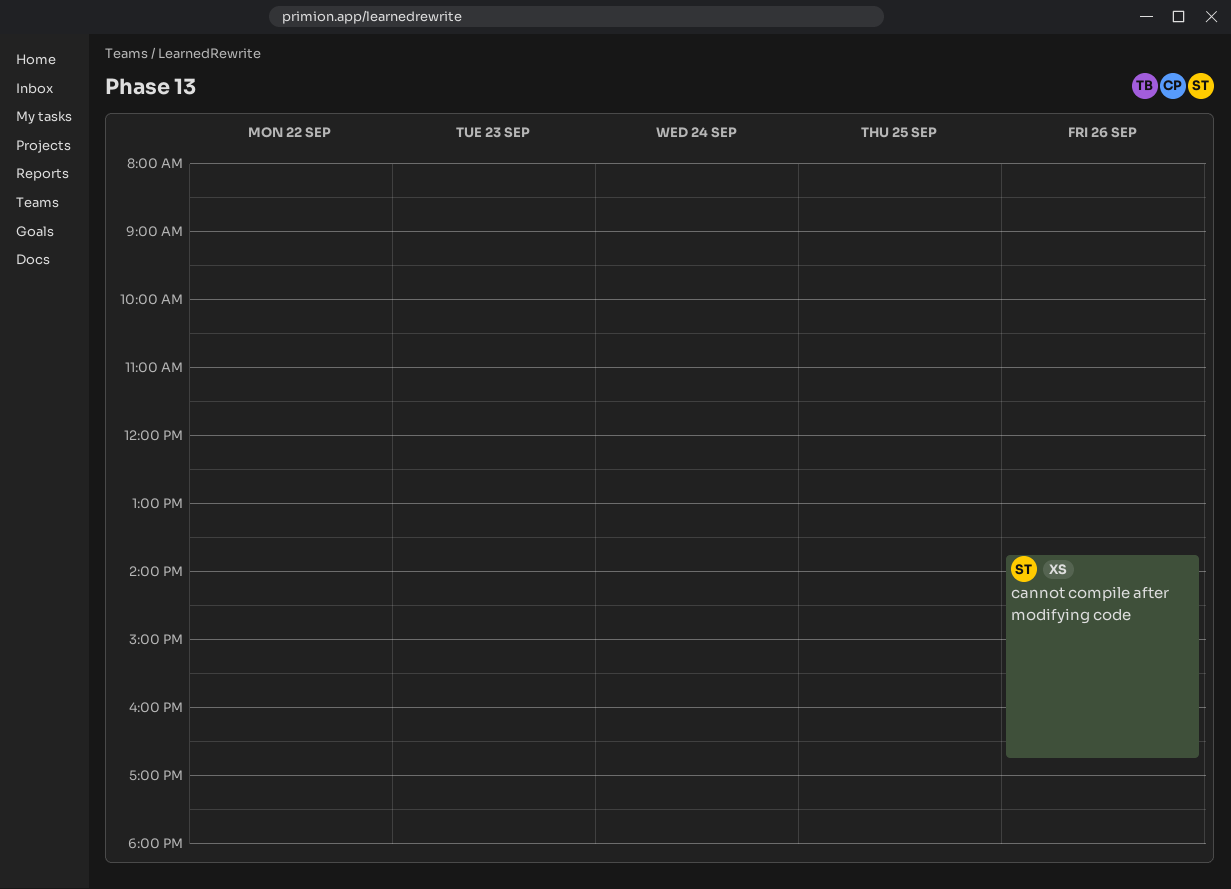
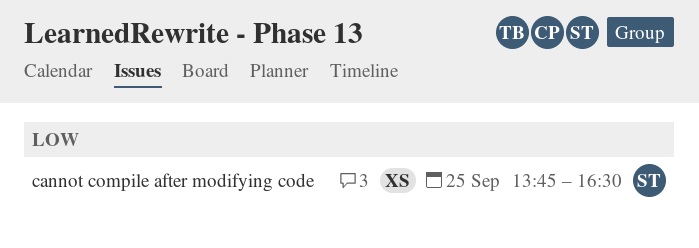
cannot compile after modifying code, day: Sep 26 -> Sep 25
cannot compile after modifying code, ends: 16:45 -> 16:30

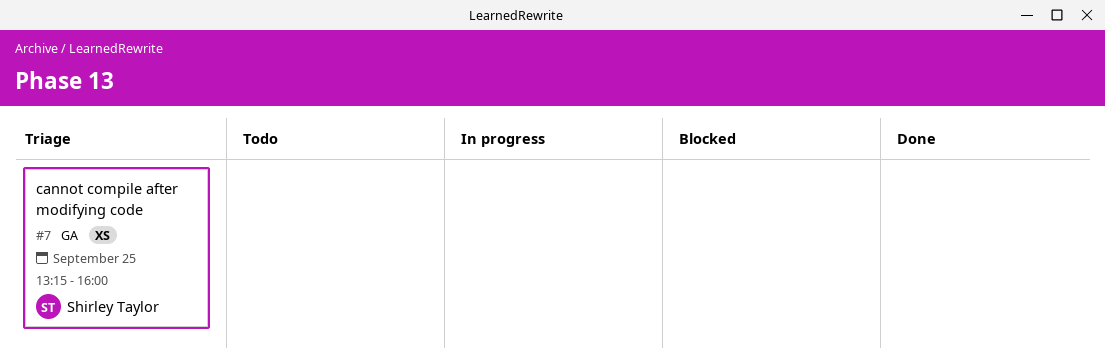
cannot compile after modifying code, begins: 13:45 -> 13:15
cannot compile after modifying code, ends: 16:30 -> 16:00

